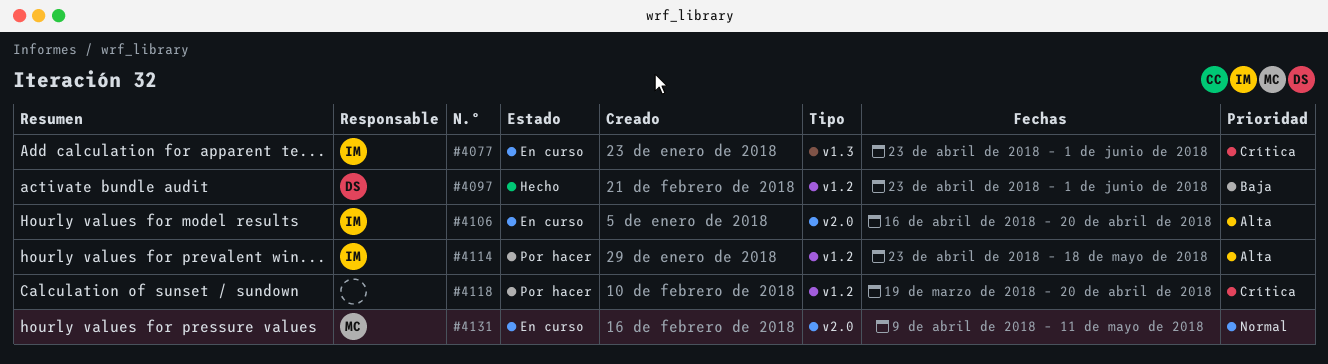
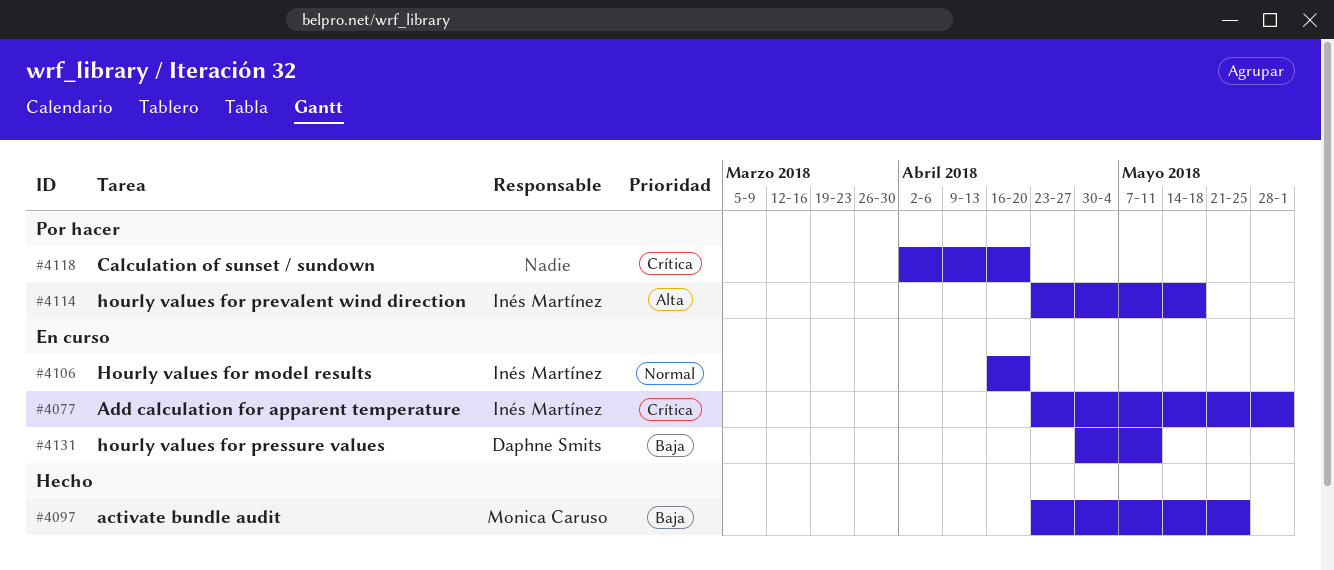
#4097, owner: Daphne Smits -> Monica Caruso
#4097, due: Jun 1 -> May 25
#4106, priority: Alta -> Normal
#4118, start: Mar 19 -> Apr 2
#4131, owner: Monica Caruso -> Daphne Smits
#4131, priority: Normal -> Baja
#4131, start: Apr 9 -> Apr 30

